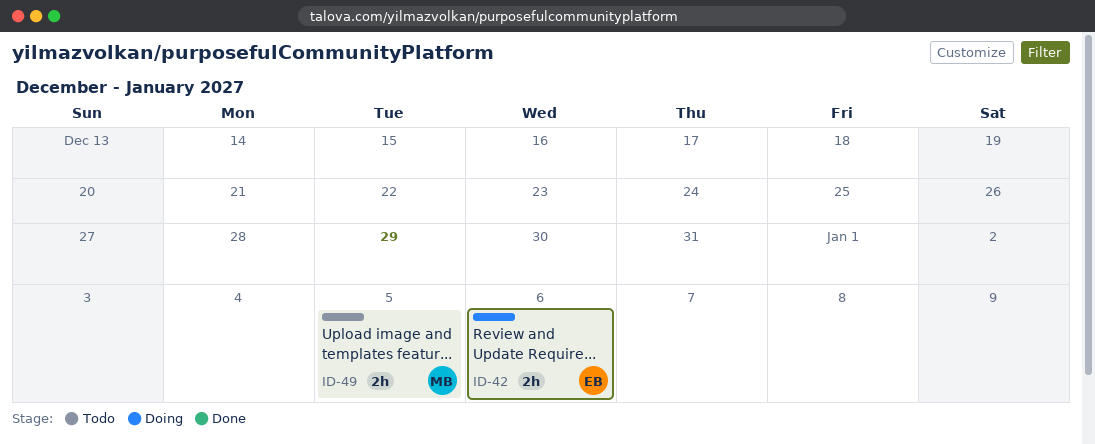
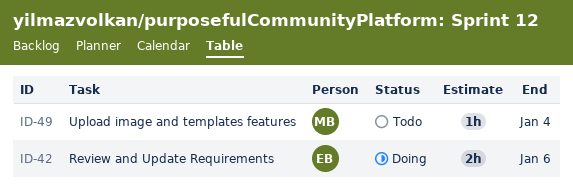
ID-49, estimate: 2h -> 1h
ID-49, due: Jan 5 -> Jan 4

